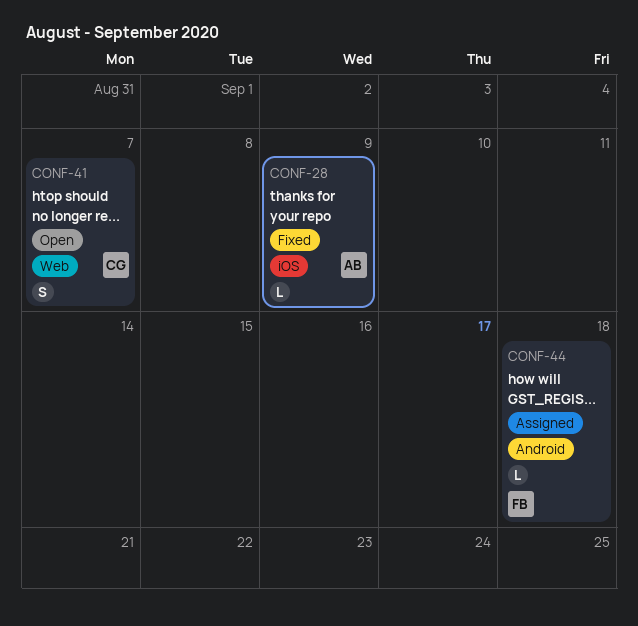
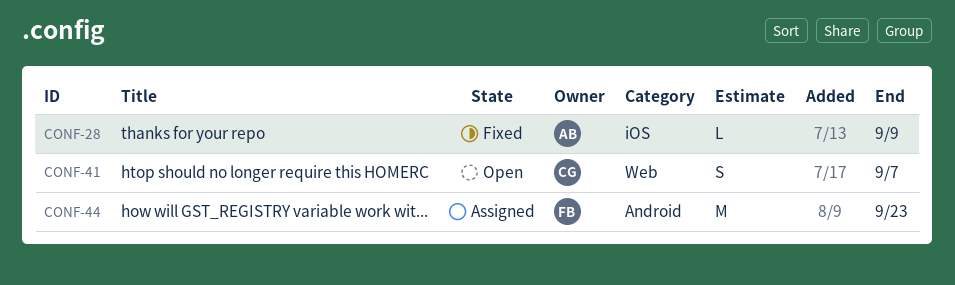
CONF-44, estimate: L -> M
CONF-44, due: Sep 18 -> Sep 23

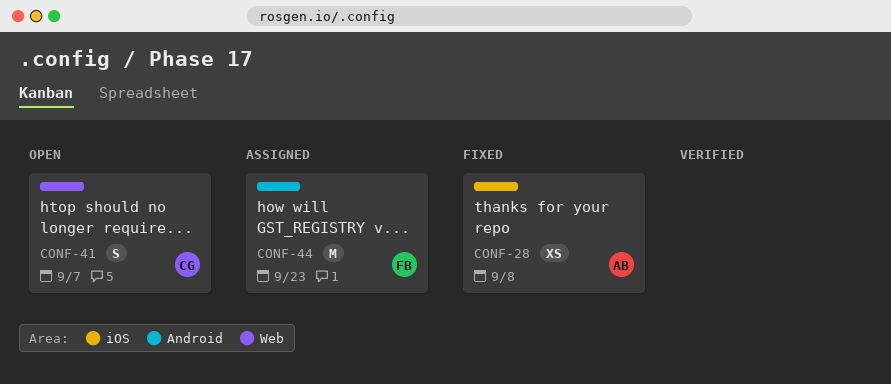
CONF-28, estimate: L -> XS
CONF-28, due: Sep 9 -> Sep 8

